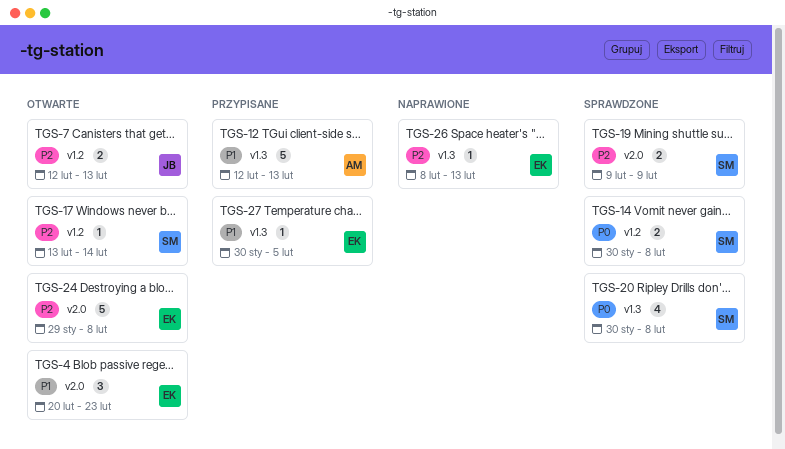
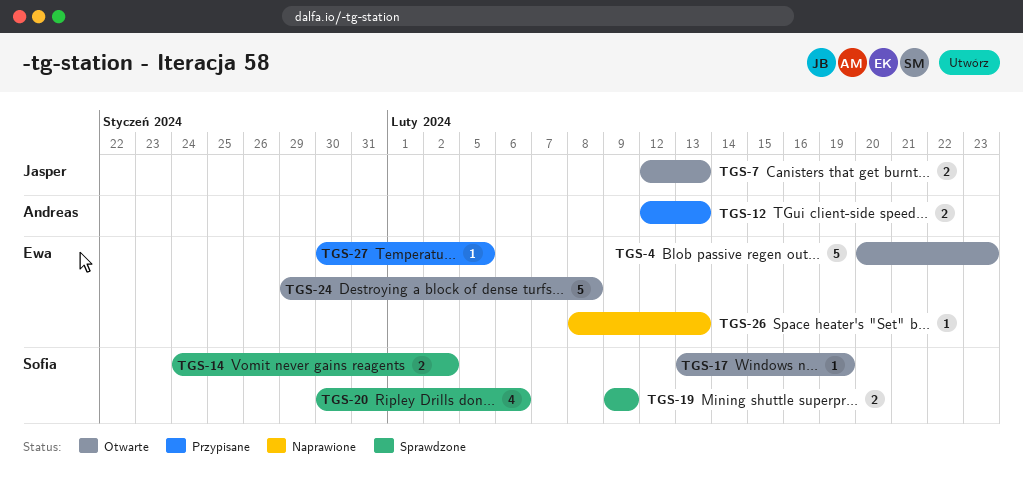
TGS-4, estimate: 3 -> 5
TGS-12, estimate: 5 -> 2
TGS-14, start: Jan 30 -> Jan 24
TGS-14, due: Feb 8 -> Feb 2
TGS-17, due: Feb 14 -> Feb 19
TGS-20, due: Feb 8 -> Feb 6

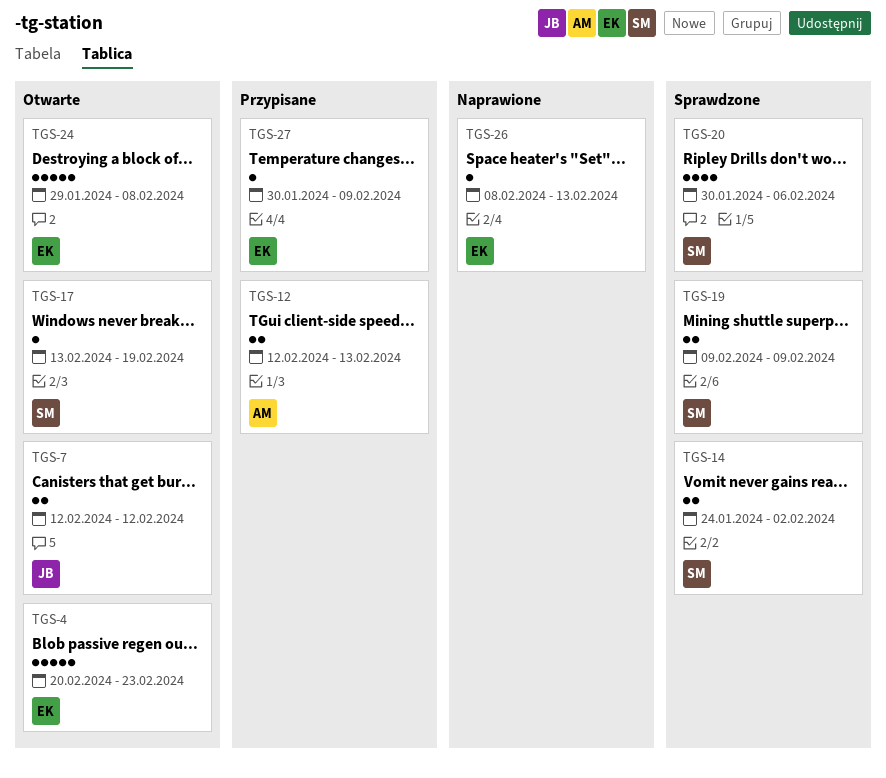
TGS-7, due: Feb 13 -> Feb 12
TGS-27, due: Feb 5 -> Feb 9

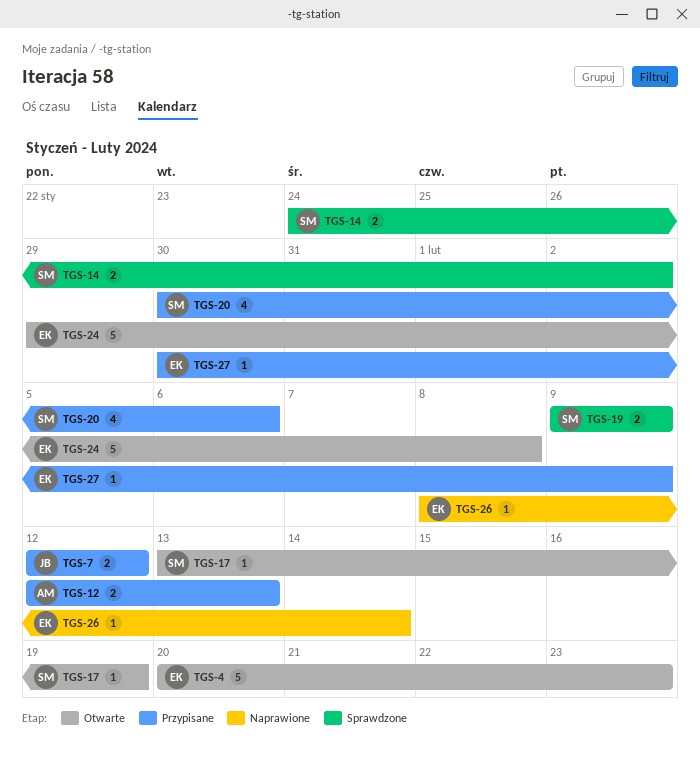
TGS-7, status: Otwarte -> Przypisane
TGS-20, status: Sprawdzone -> Przypisane
TGS-26, due: Feb 13 -> Feb 14

